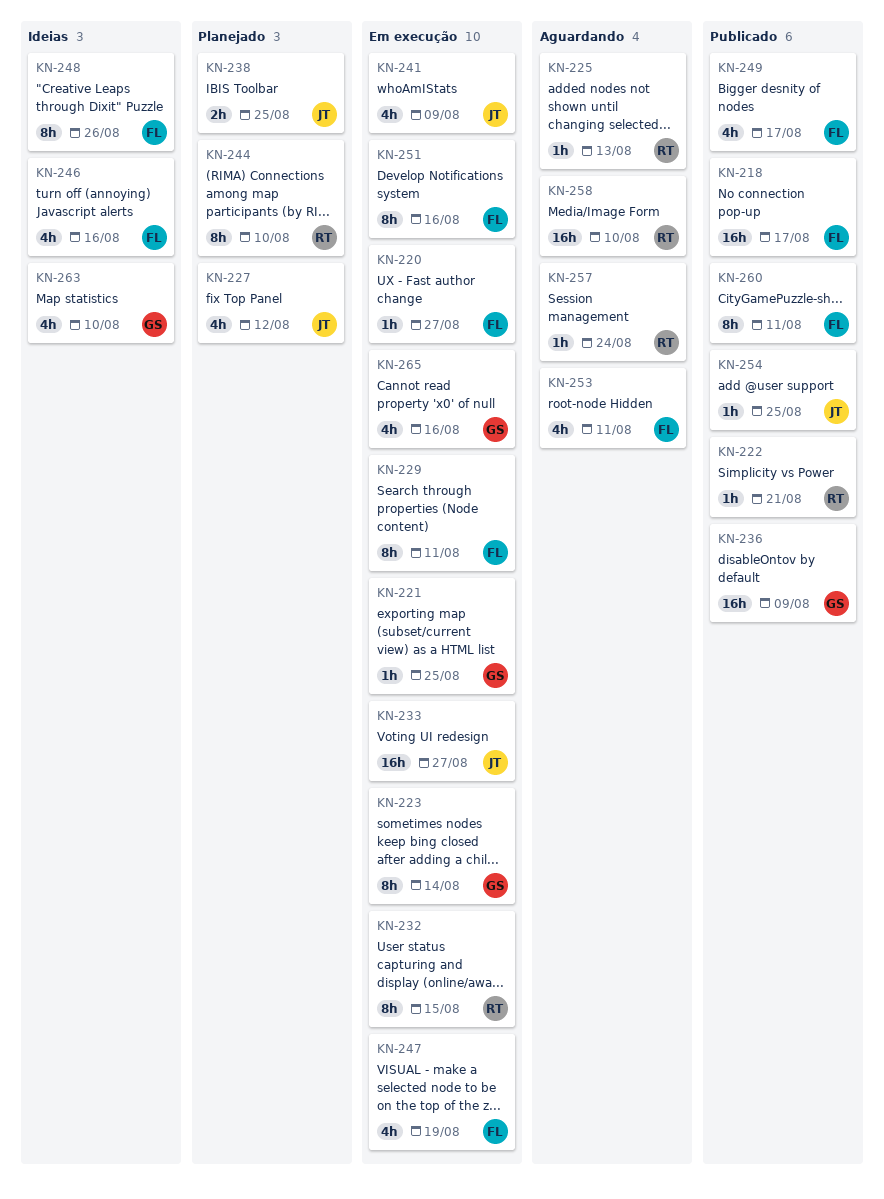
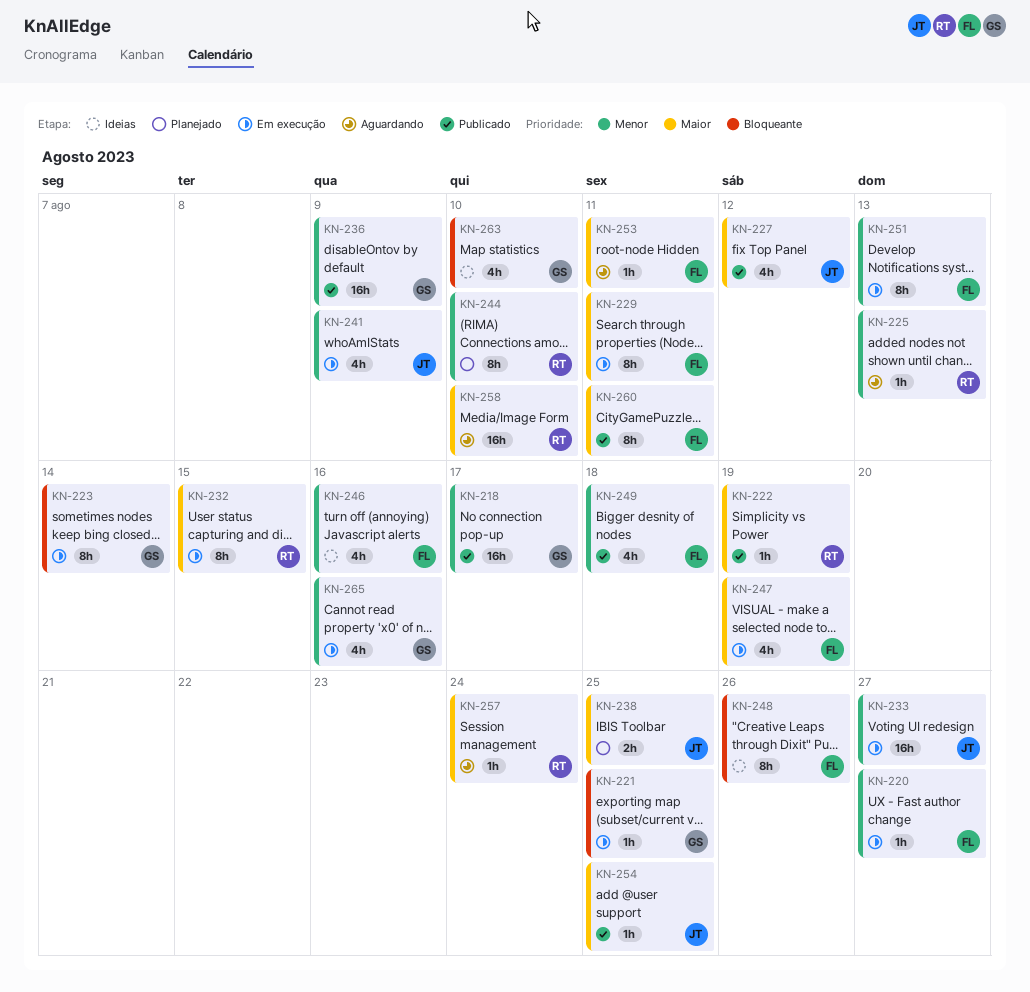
KN-218, owner: FL -> GS
KN-222, due: Aug 21 -> Aug 19
KN-227, status: Planejado -> Publicado
KN-249, due: Aug 17 -> Aug 18
KN-251, due: Aug 16 -> Aug 13
KN-253, estimate: 4h -> 1h

